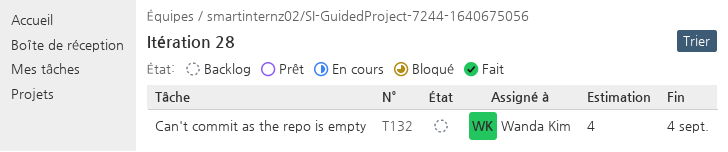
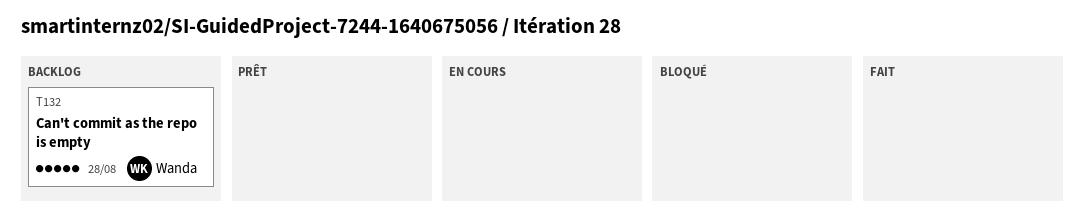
T132, estimate: 4 -> 5
T132, due: Sep 4 -> Aug 28

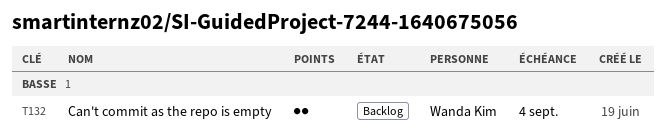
T132, estimate: 5 -> 2
T132, due: Aug 28 -> Sep 4

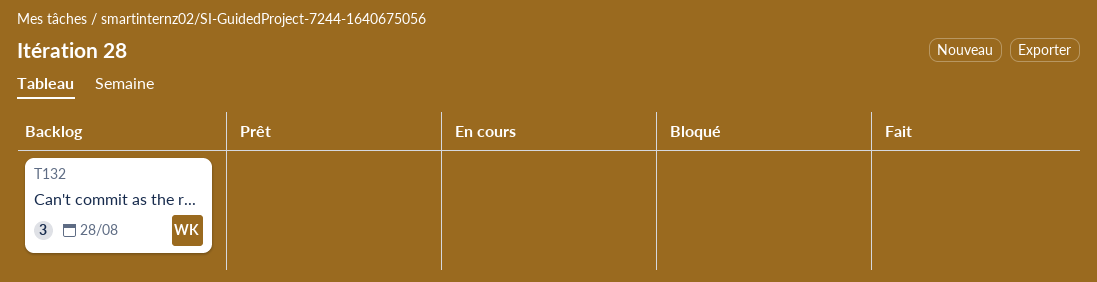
T132, estimate: 2 -> 3
T132, due: Sep 4 -> Aug 28

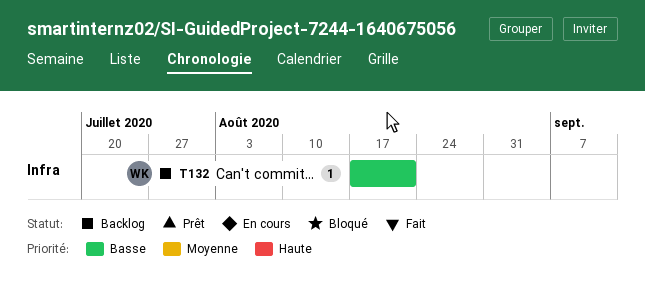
T132, estimate: 3 -> 1
T132, due: Aug 28 -> Aug 21

